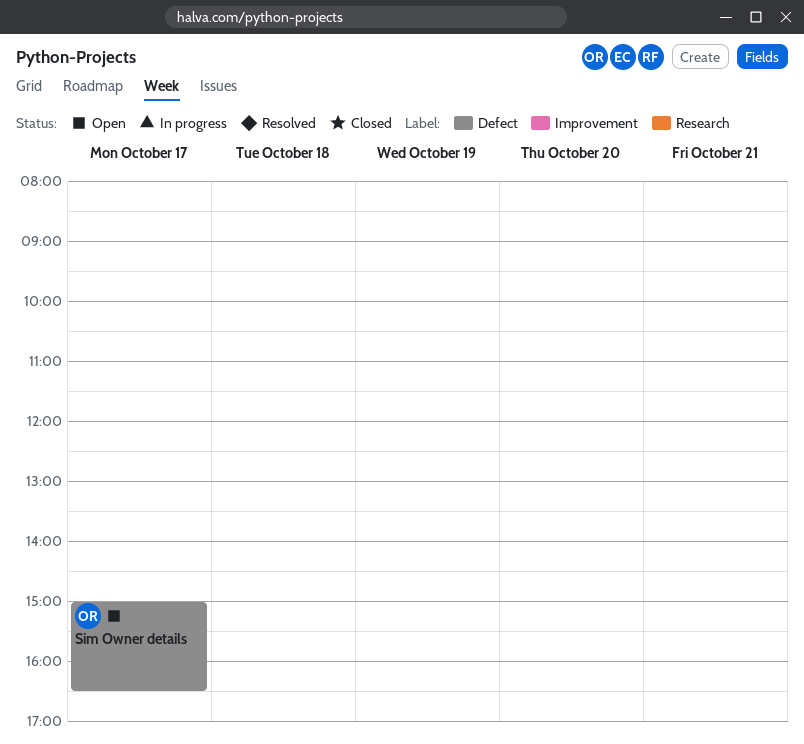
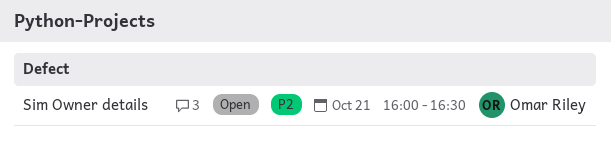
Sim Owner details, day: Oct 17 -> Oct 21
Sim Owner details, begins: 15:00 -> 16:00

